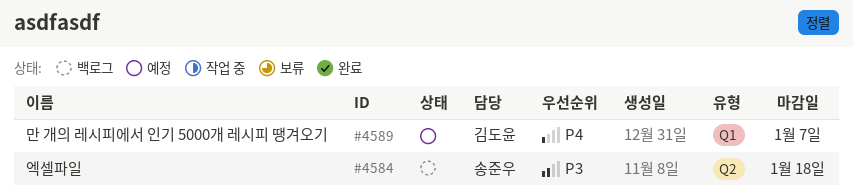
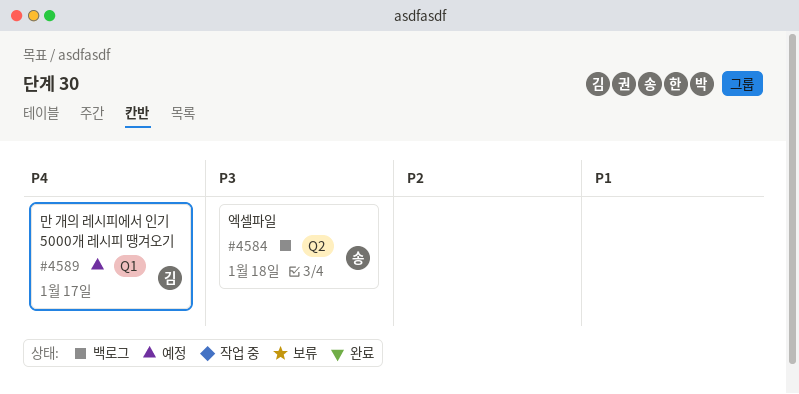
#4589, due: Jan 7 -> Jan 17

